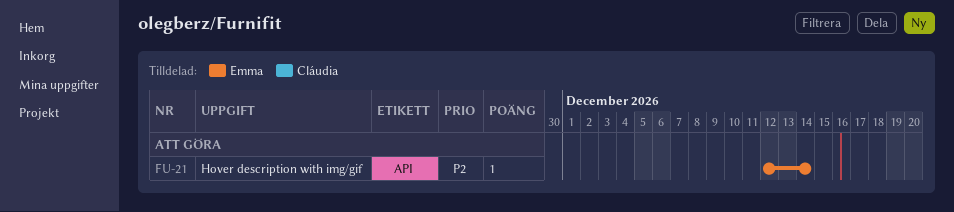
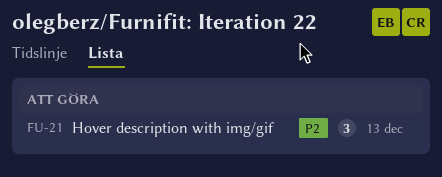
FU-21, estimate: 1 -> 3
FU-21, due: Dec 14 -> Dec 13

